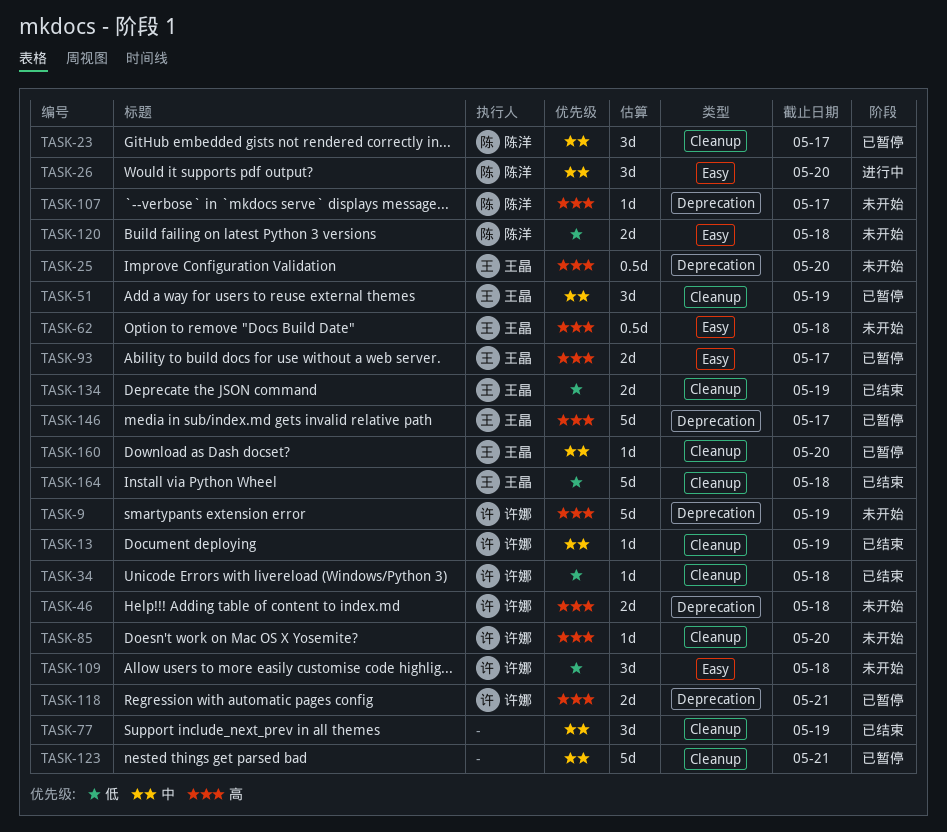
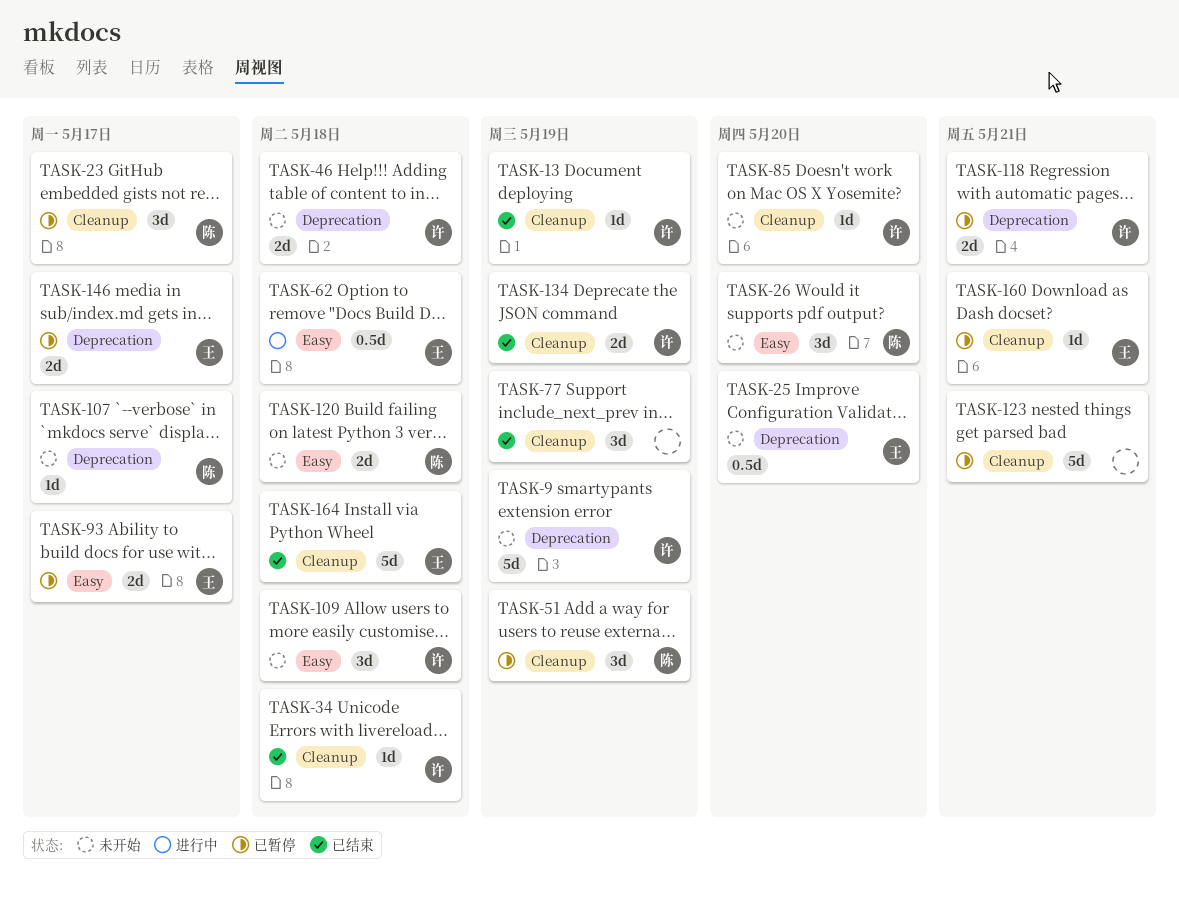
TASK-26, status: 进行中 -> 未开始
TASK-51, owner: 王晶 -> 陈洋
TASK-62, status: 未开始 -> 进行中
TASK-134, owner: 王晶 -> 许娜
TASK-146, estimate: 5d -> 2d
TASK-160, due: May 20 -> May 21

